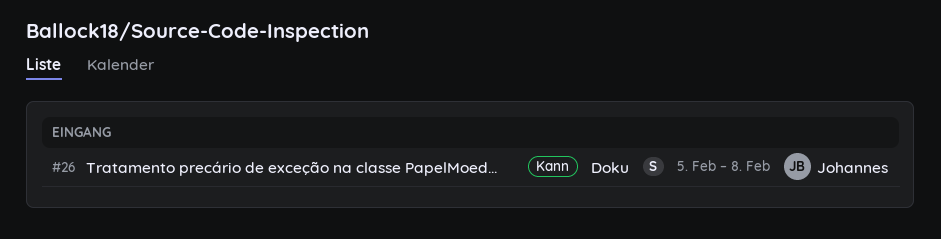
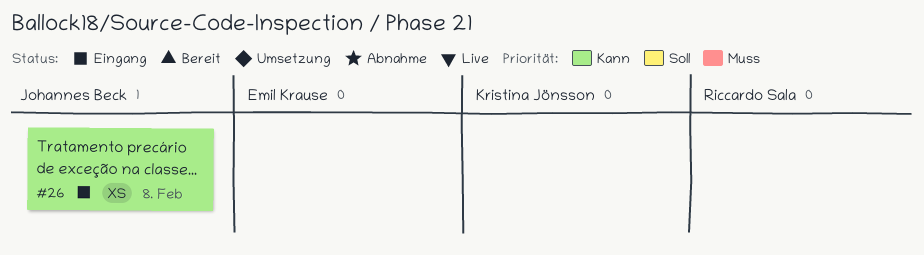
#26, estimate: S -> XS

